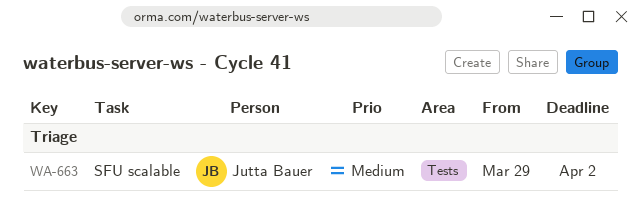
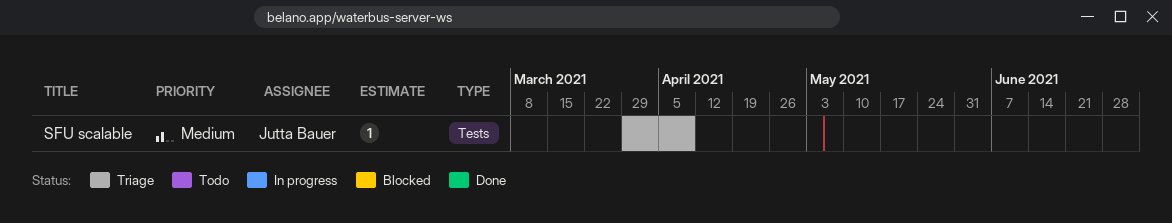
SFU scalable, due: Apr 2 -> Apr 9

